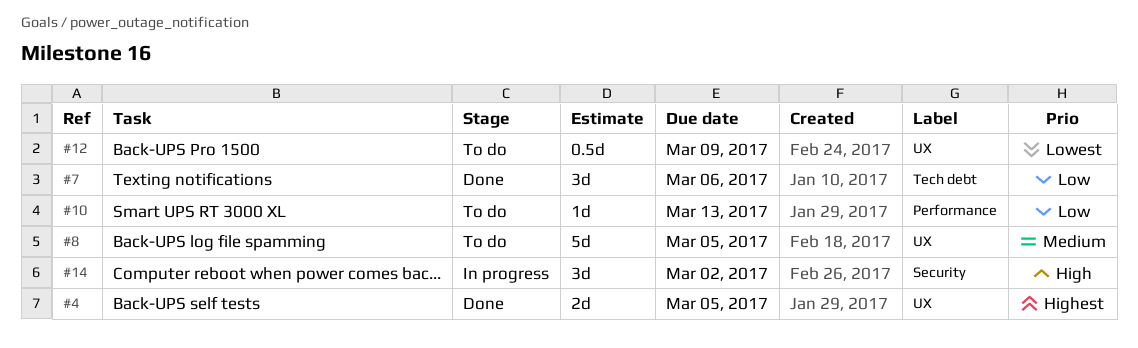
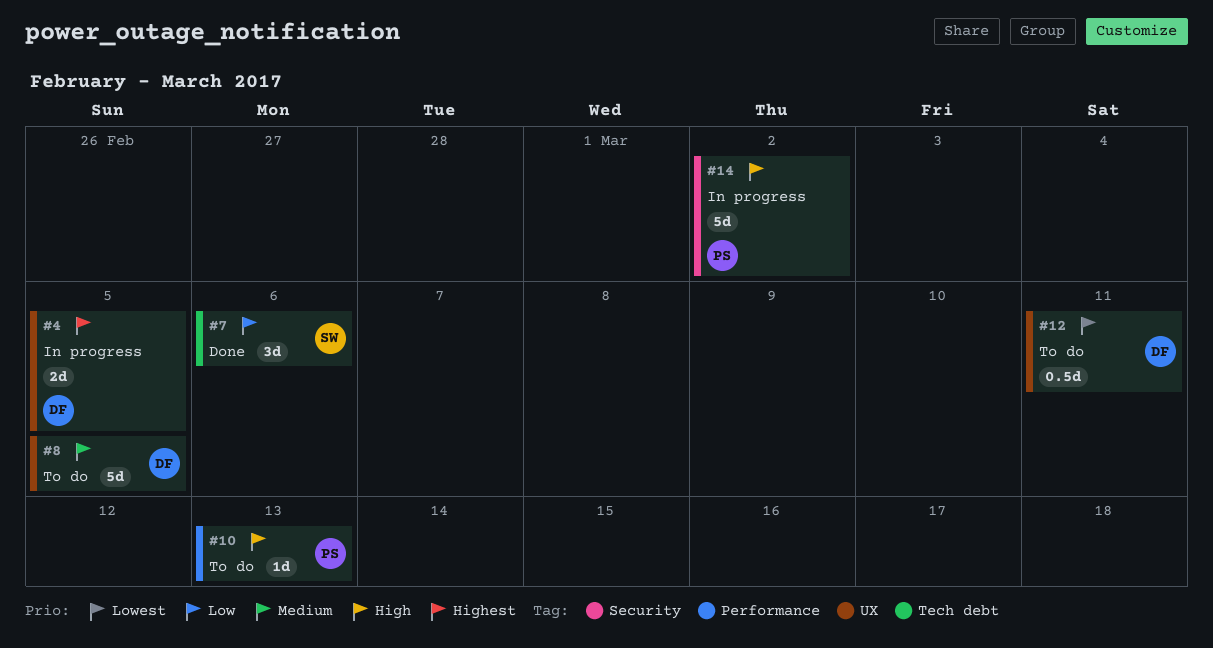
#4, status: Done -> In progress
#10, priority: Low -> High
#12, due: Mar 9 -> Mar 11
#14, estimate: 3d -> 5d

